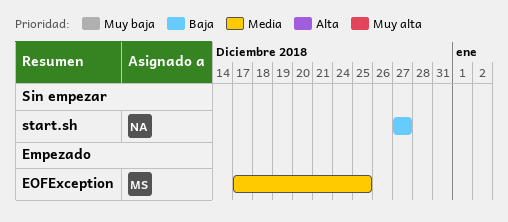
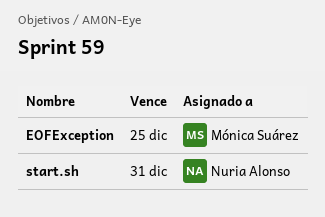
start.sh, due: Dec 27 -> Dec 31

